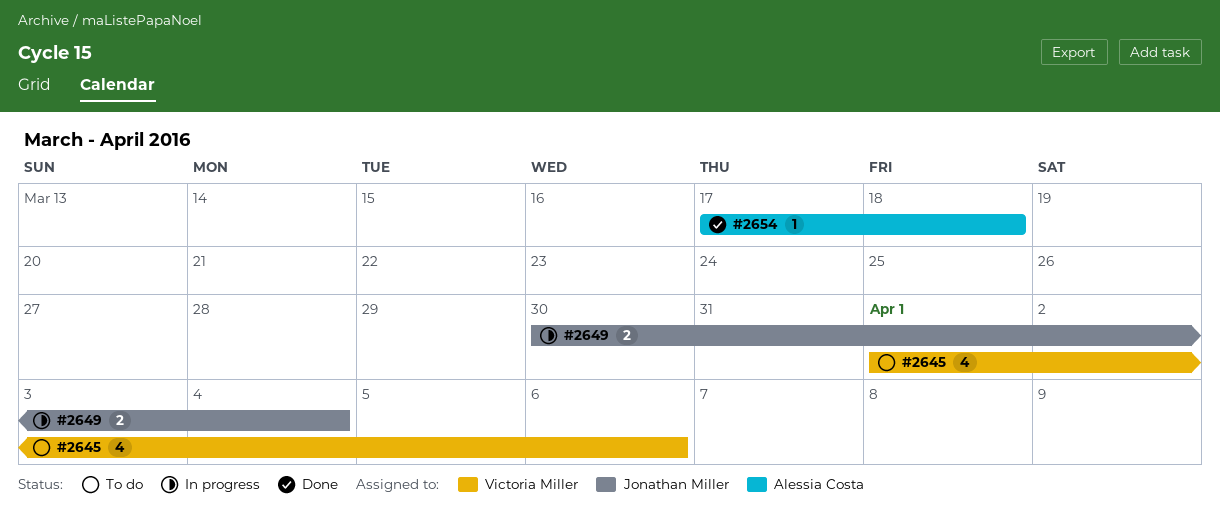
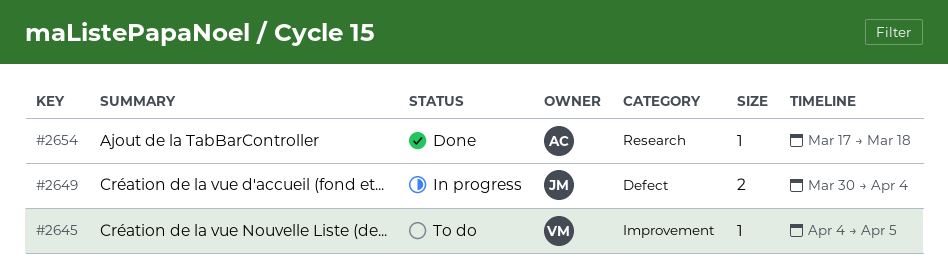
#2645, estimate: 4 -> 1
#2645, start: Apr 1 -> Apr 4
#2645, due: Apr 6 -> Apr 5

